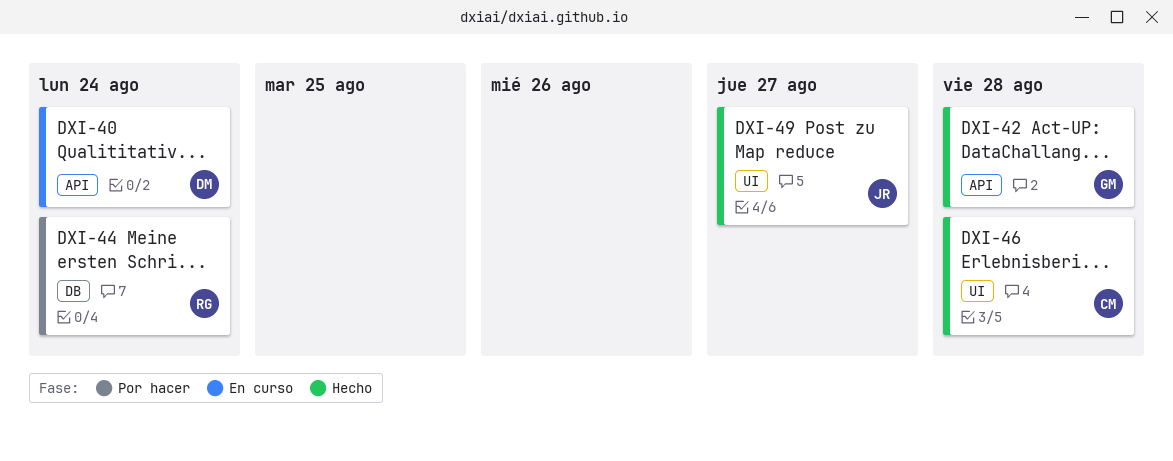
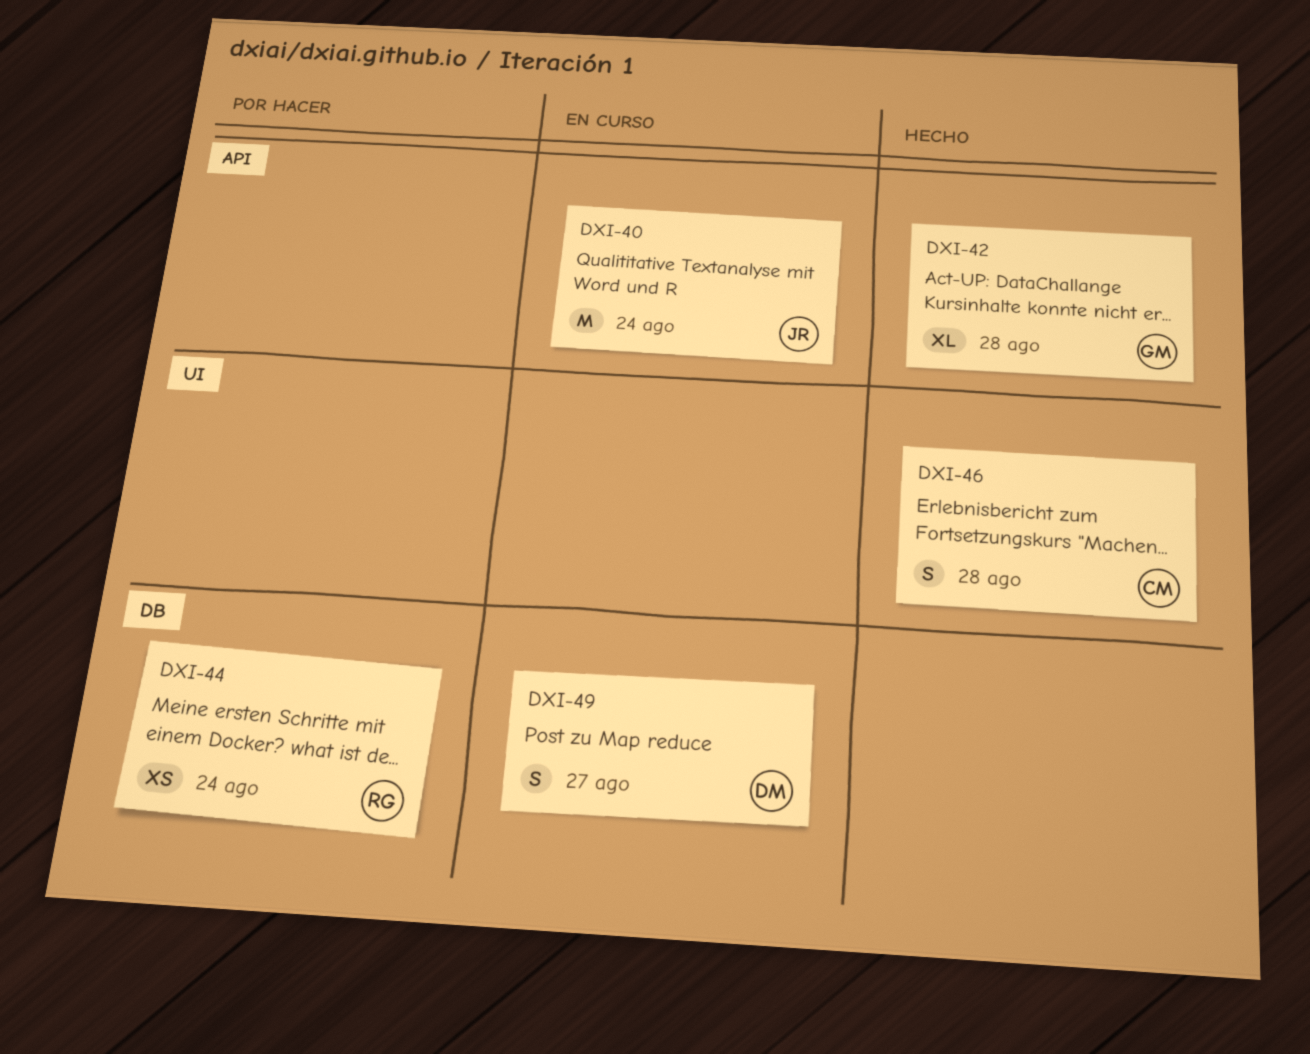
DXI-40, owner: DM -> JR
DXI-49, status: Hecho -> En curso
DXI-49, owner: JR -> DM
DXI-49, label: UI -> DB

